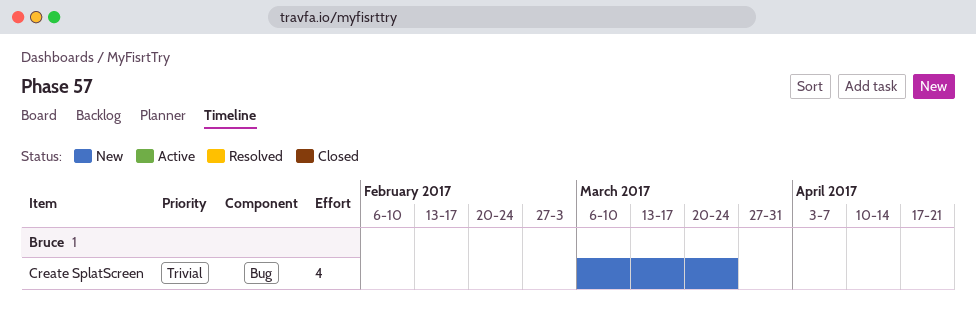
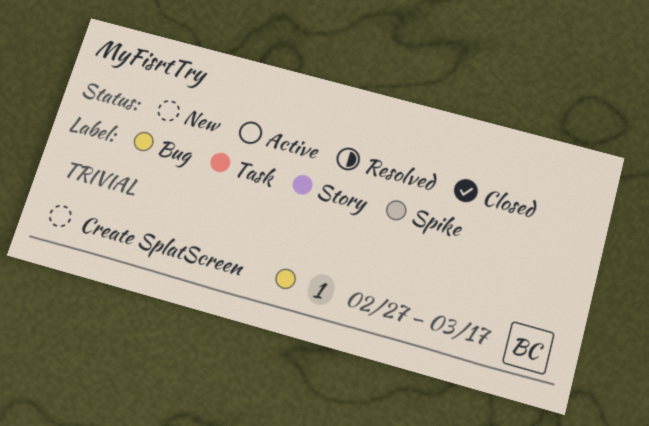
Create SplatScreen, estimate: 4 -> 1
Create SplatScreen, start: Mar 6 -> Feb 27
Create SplatScreen, due: Mar 24 -> Mar 17

